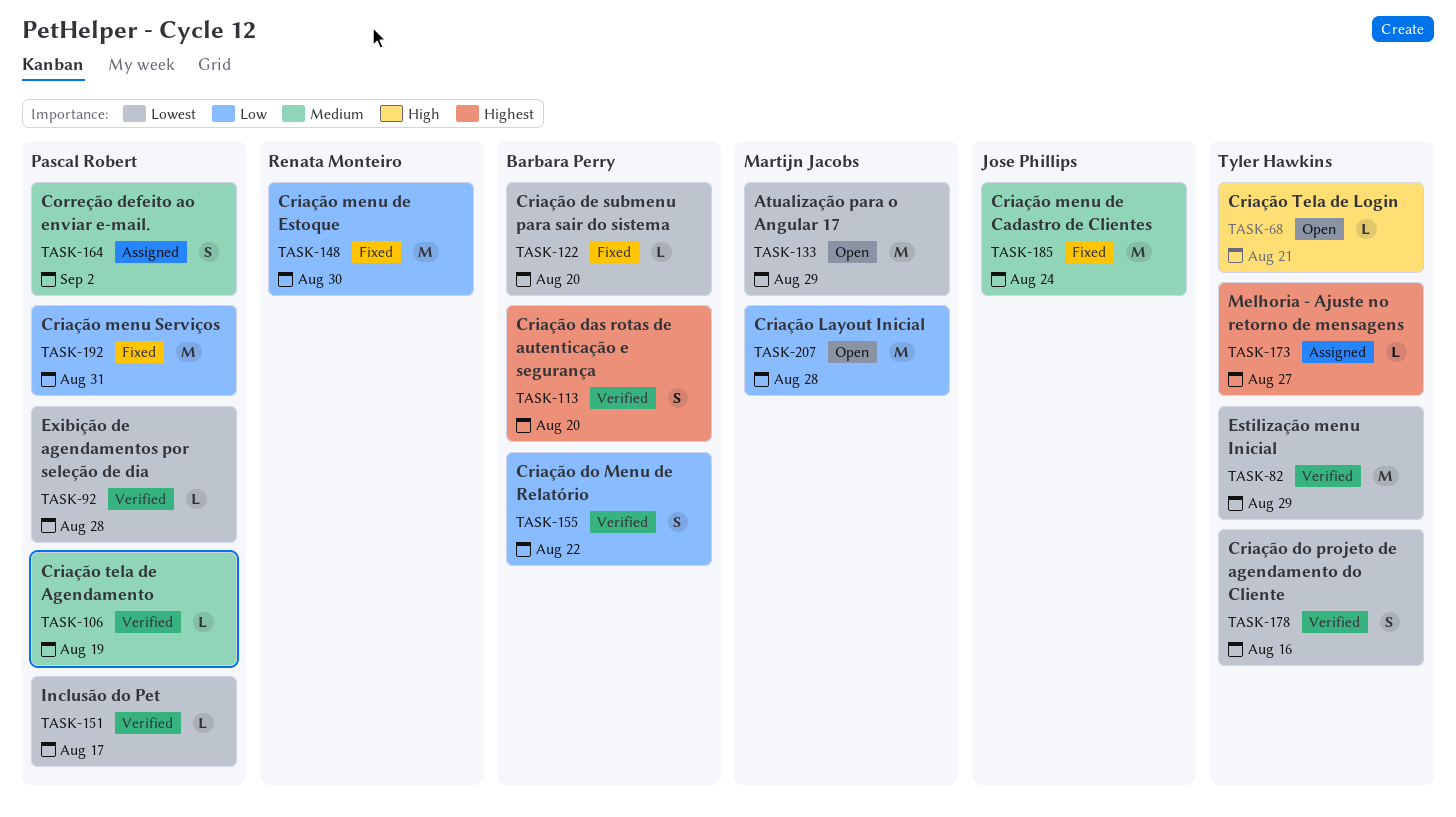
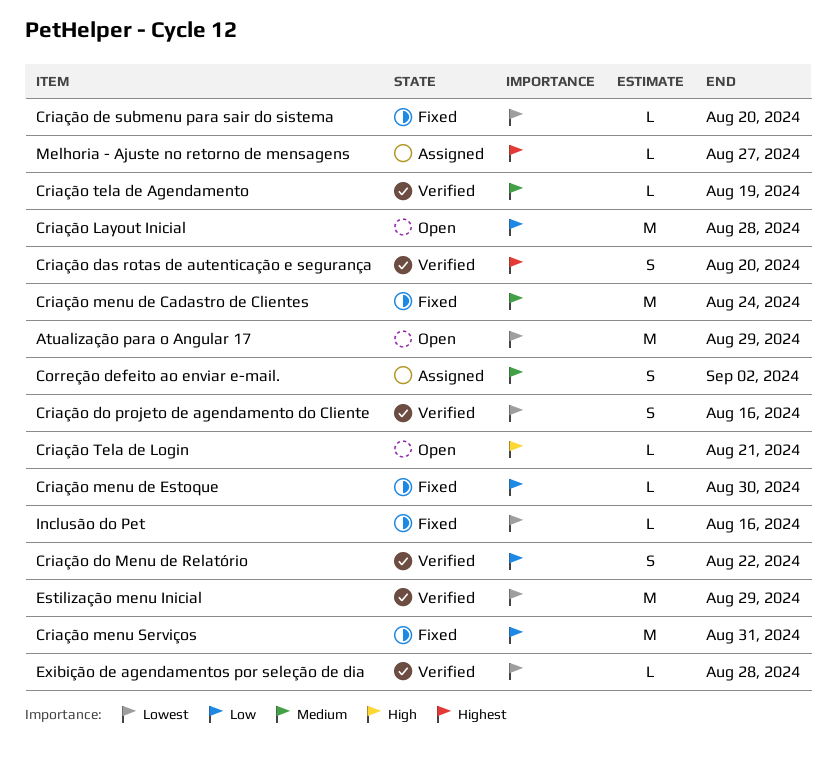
Criação menu de Estoque, estimate: M -> L
Inclusão do Pet, status: Verified -> Fixed
Inclusão do Pet, due: Aug 17 -> Aug 16

